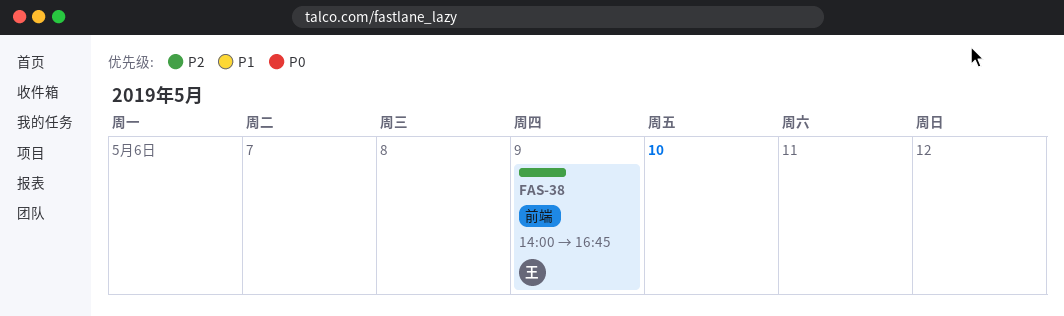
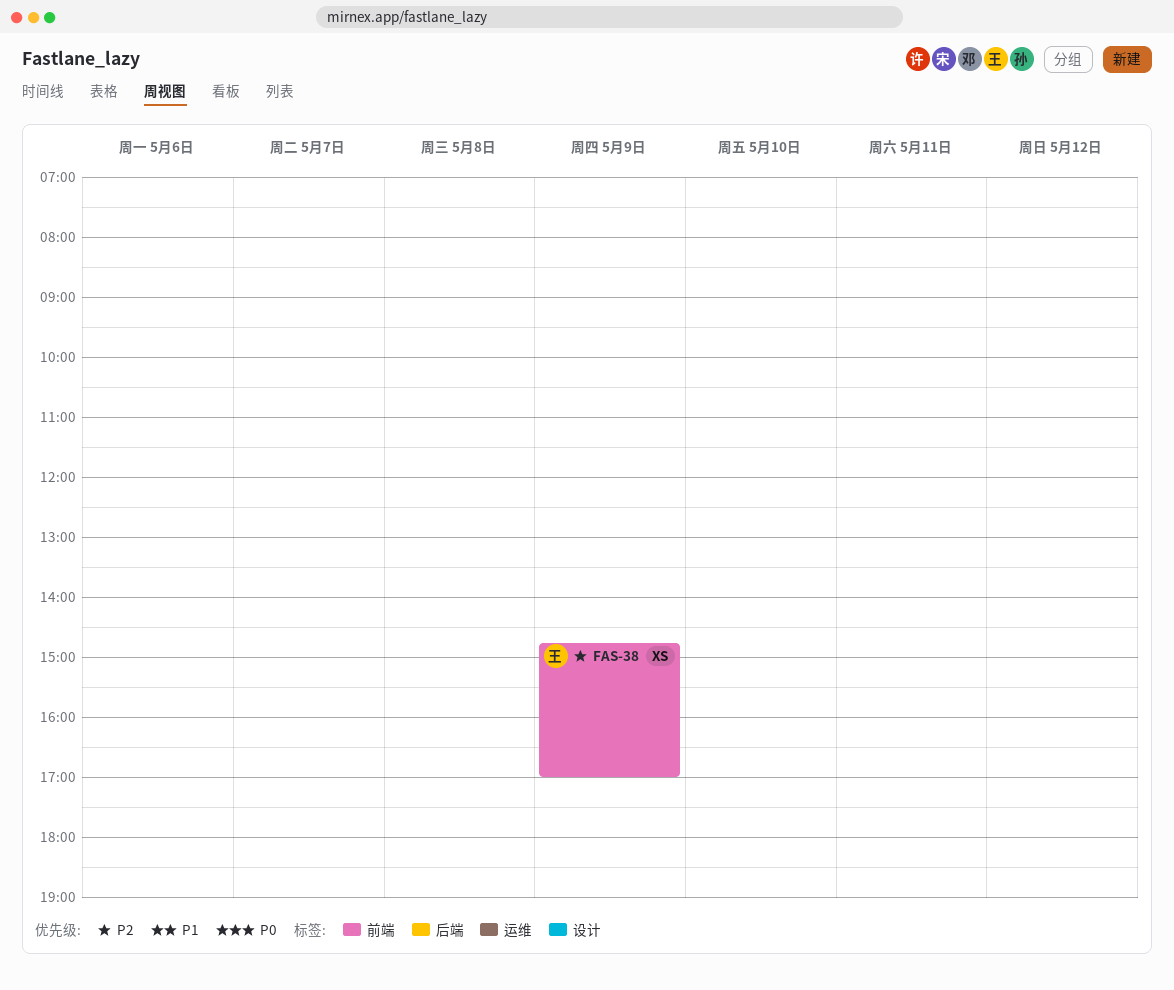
FAS-38, begins: 14:00 -> 14:45
FAS-38, ends: 16:45 -> 17:00

